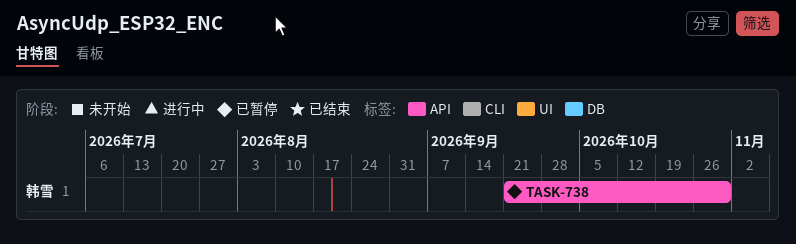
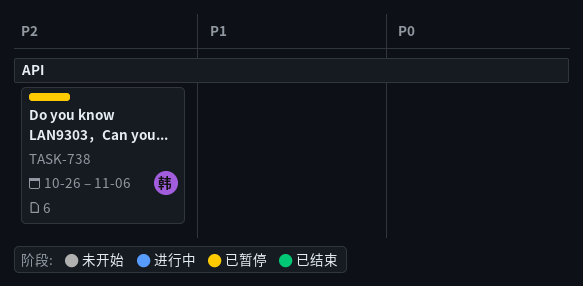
TASK-738, start: Sep 21 -> Oct 26
TASK-738, due: Oct 30 -> Nov 6

